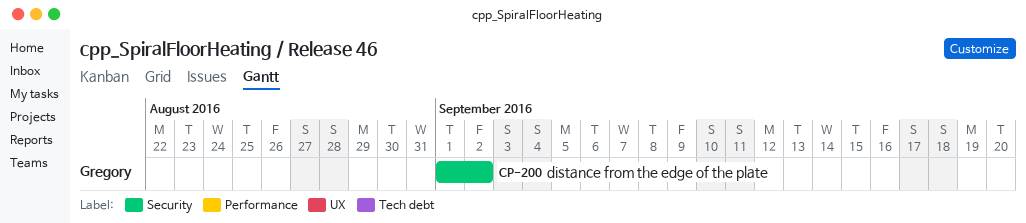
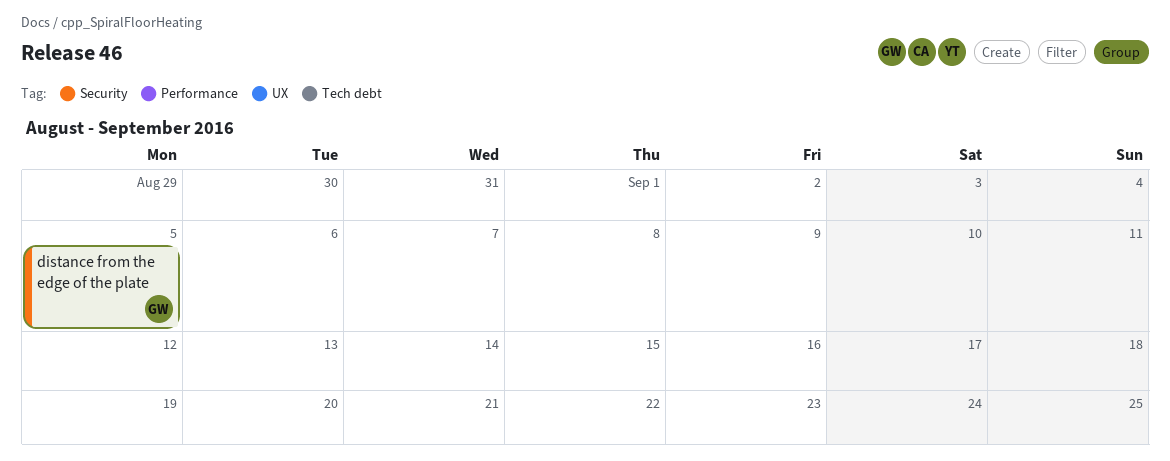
distance from the edge of the plate, due: Sep 2 -> Sep 5

